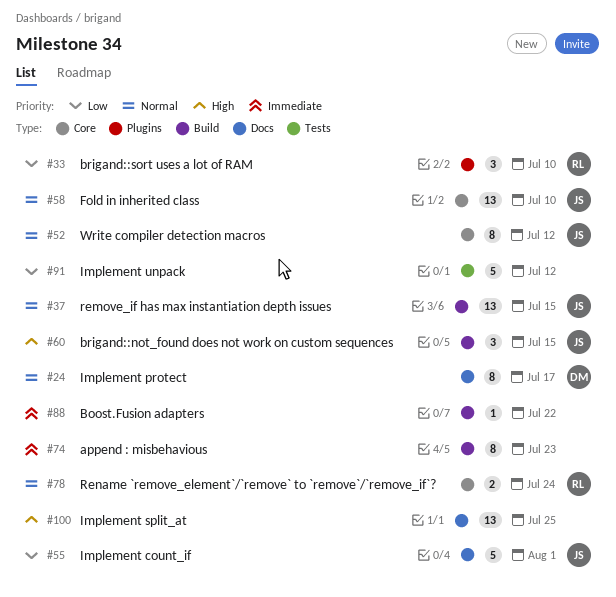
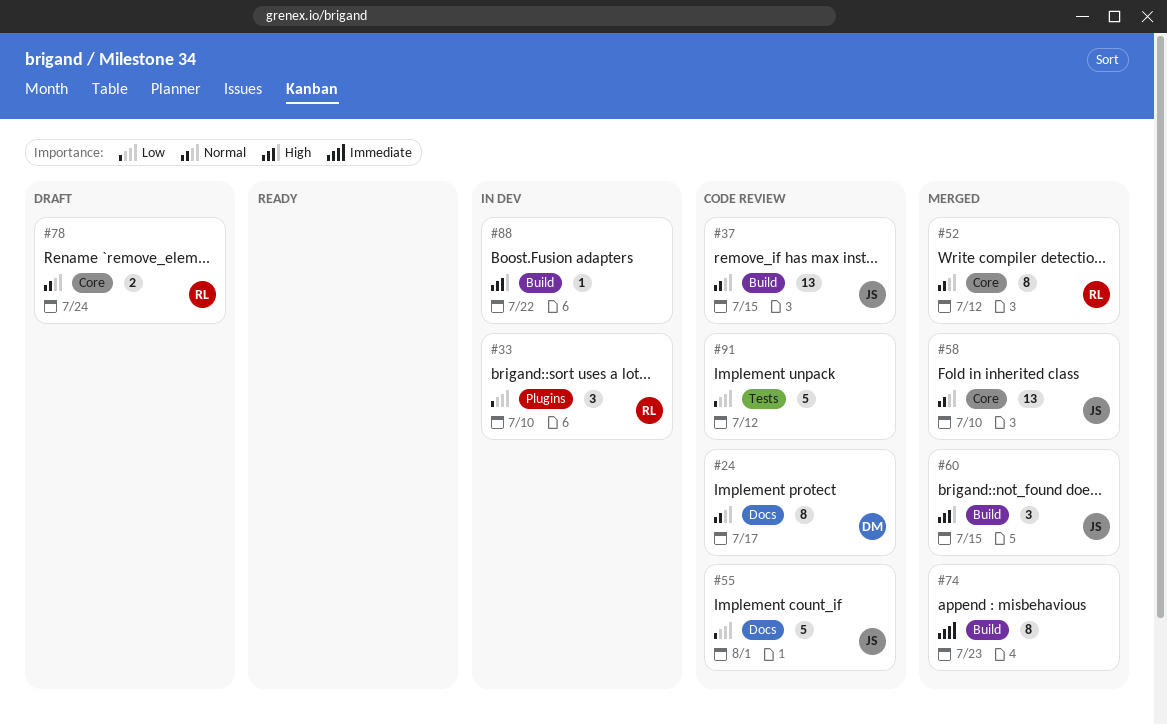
#52, owner: JS -> RL
#88, priority: Immediate -> High
#100: present -> none

